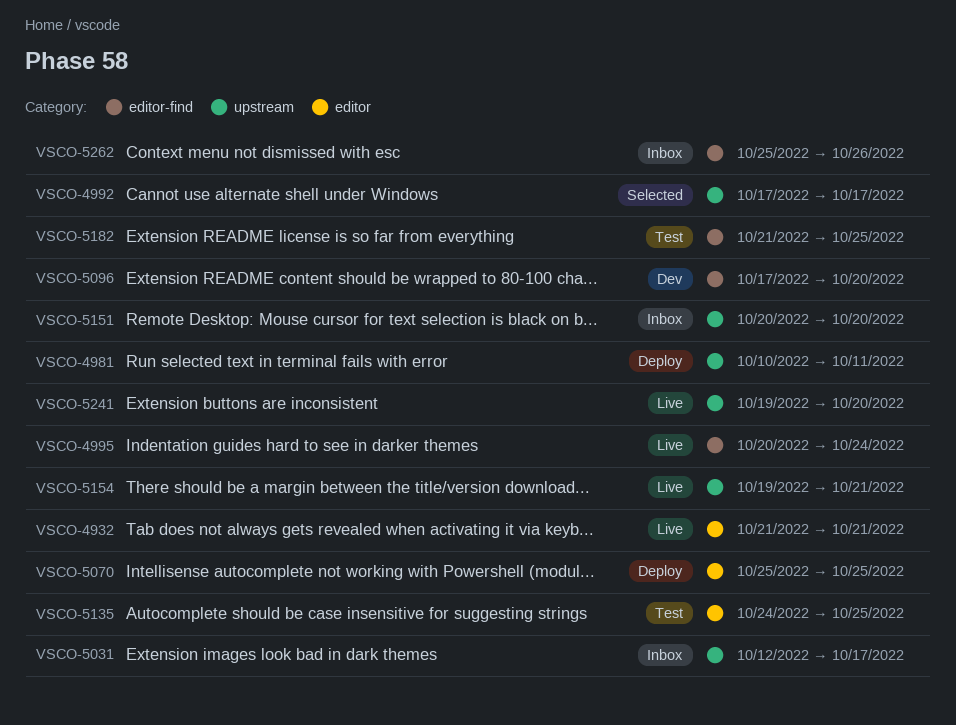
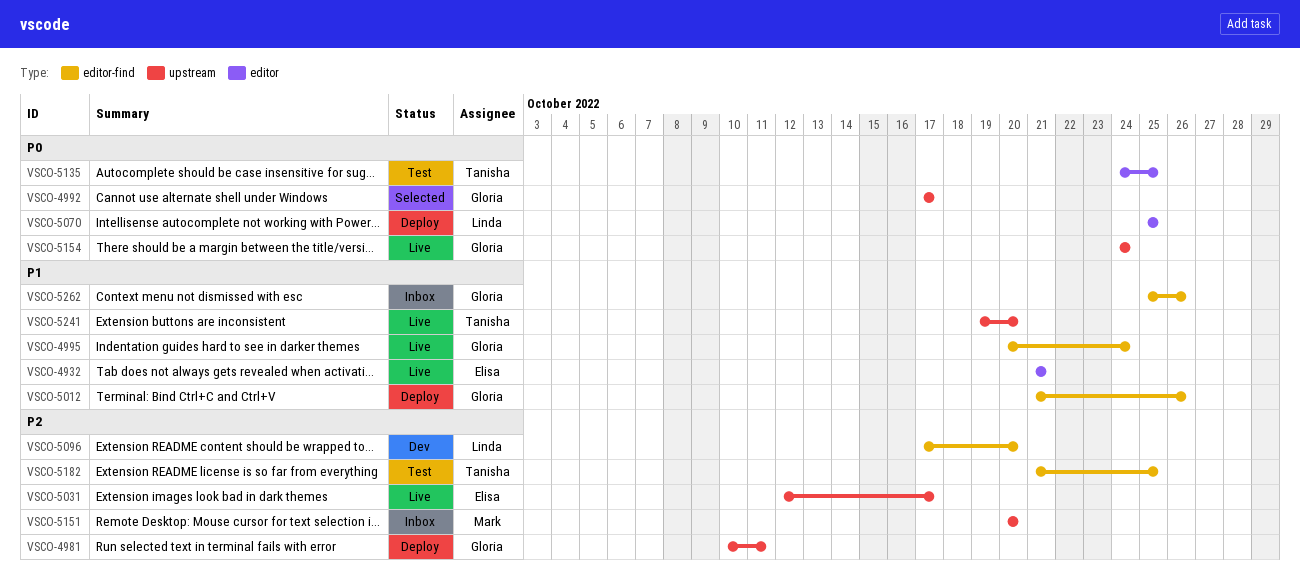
VSCO-5012: none -> present
VSCO-5031, status: Inbox -> Live
VSCO-5154, start: Oct 19 -> Oct 24
VSCO-5154, due: Oct 21 -> Oct 24

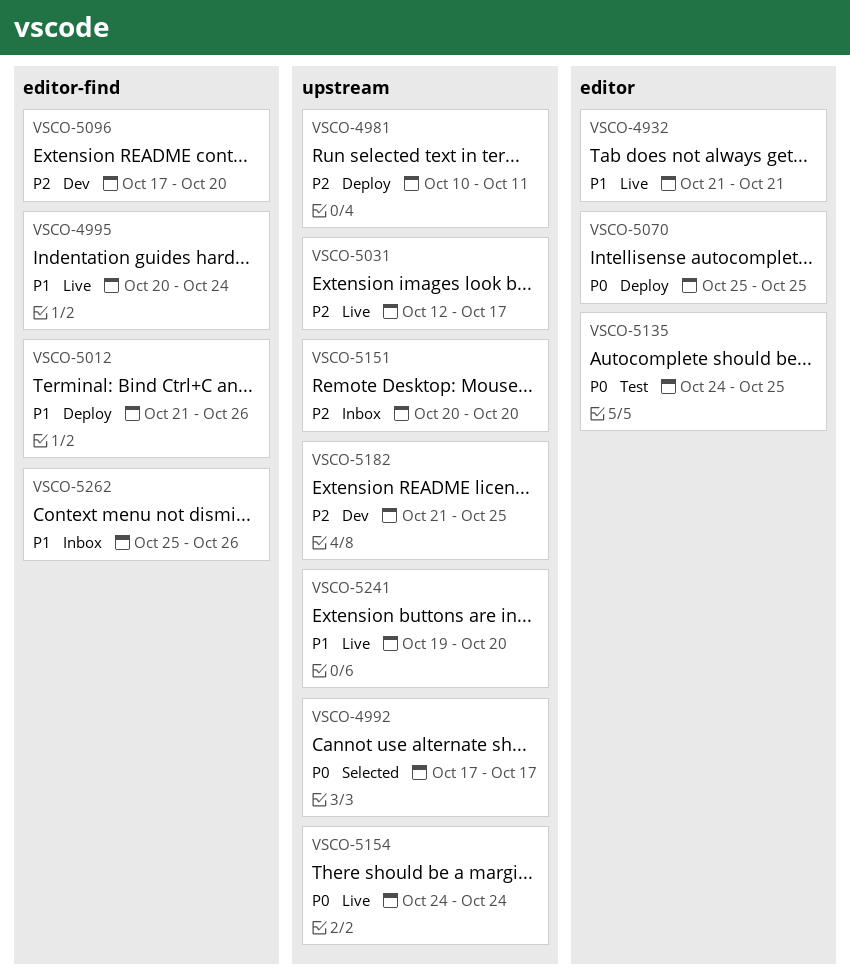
VSCO-5182, status: Test -> Dev
VSCO-5182, label: editor-find -> upstream

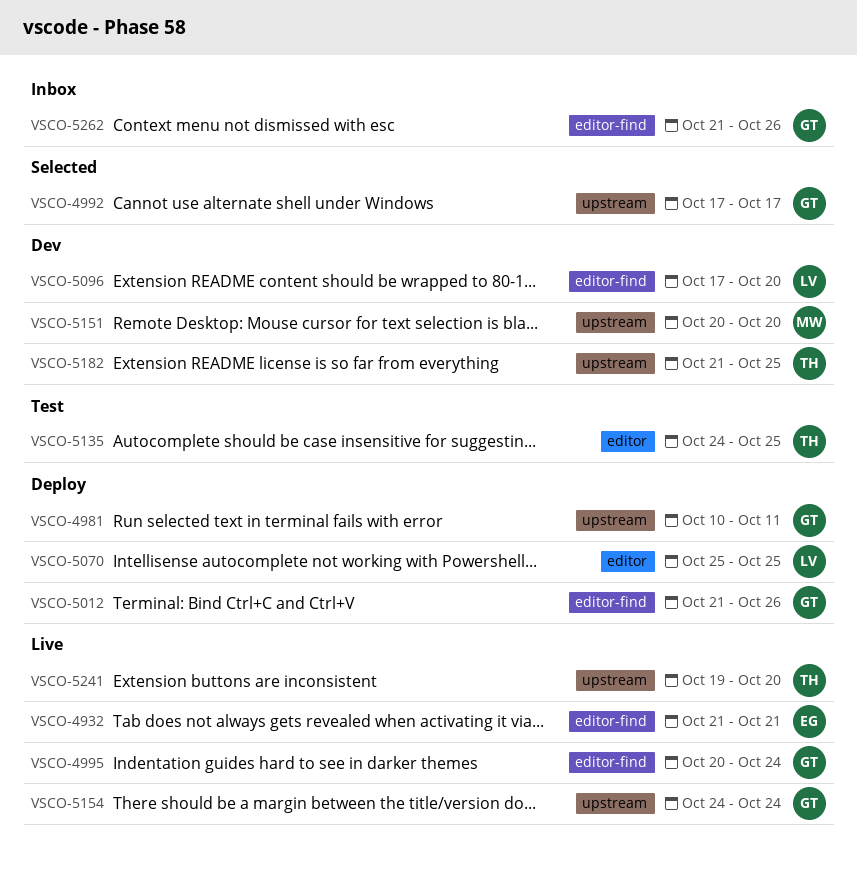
VSCO-4932, label: editor -> editor-find
VSCO-5031: present -> none
VSCO-5151, status: Inbox -> Dev
VSCO-5262, start: Oct 25 -> Oct 21

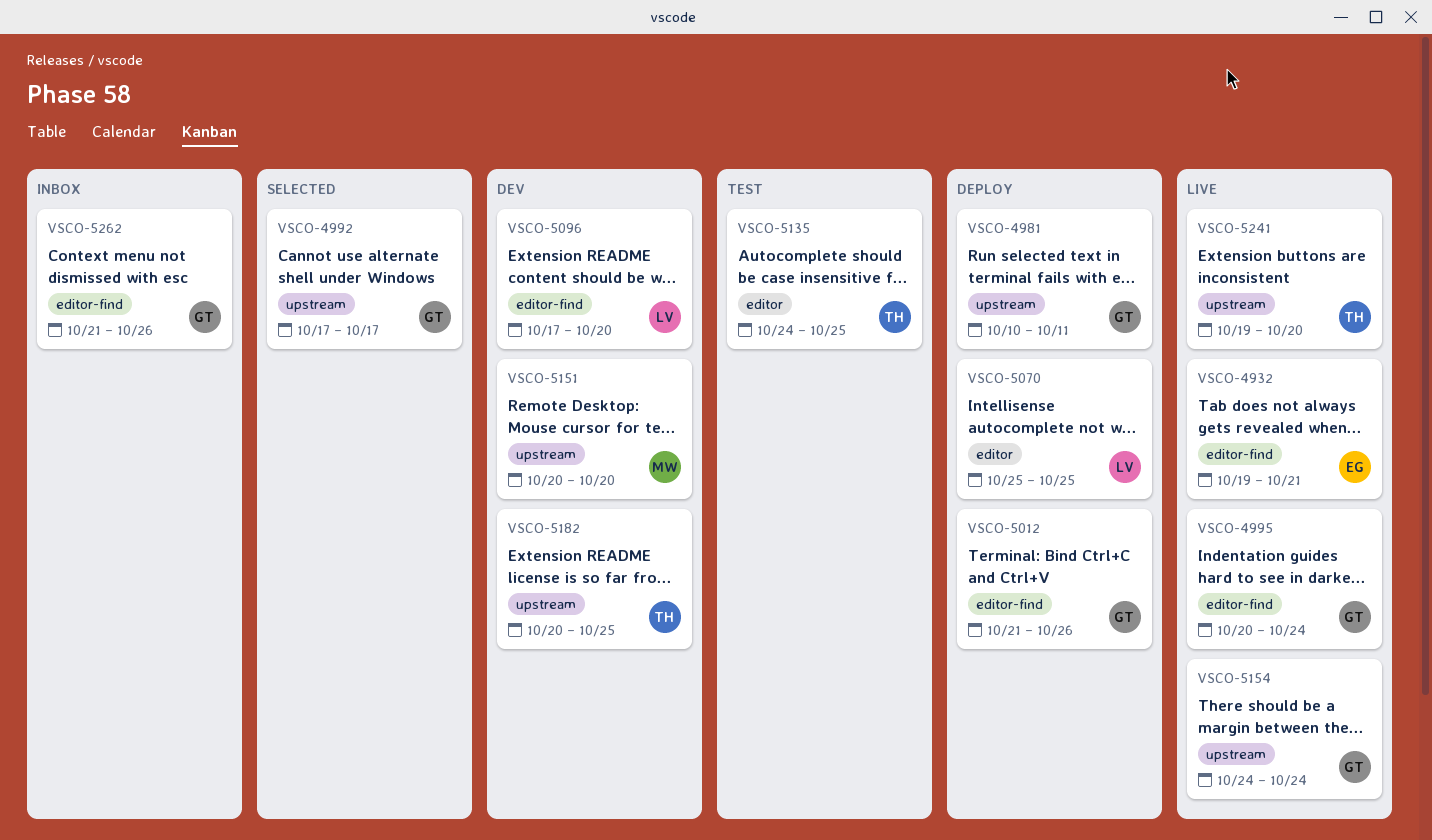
VSCO-4932, start: Oct 21 -> Oct 19
VSCO-5182, start: Oct 21 -> Oct 20

